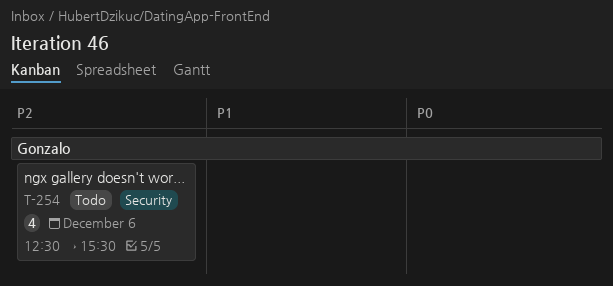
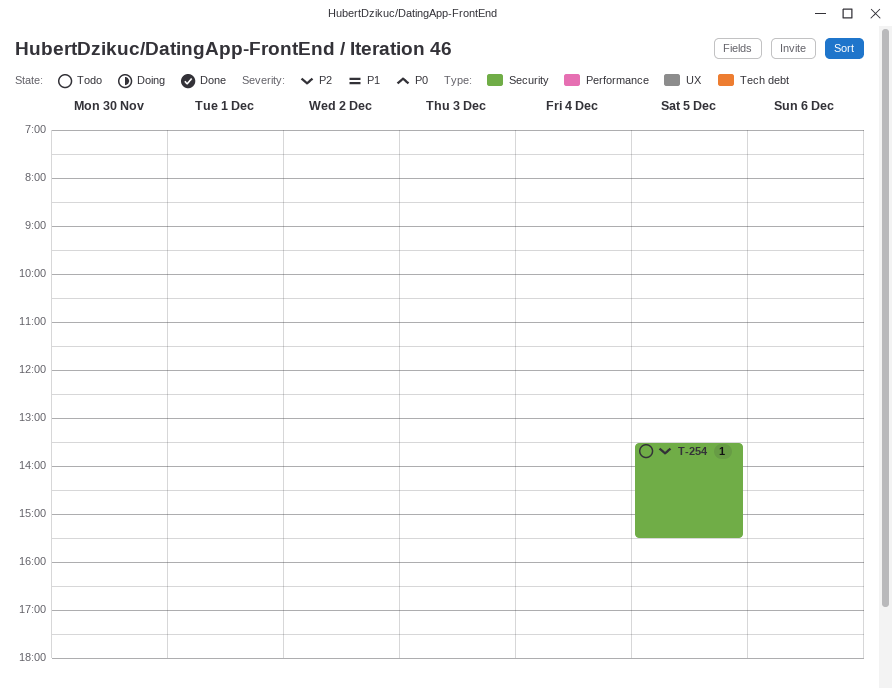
T-254, estimate: 4 -> 1
T-254, day: Dec 6 -> Dec 5
T-254, begins: 12:30 -> 13:30

